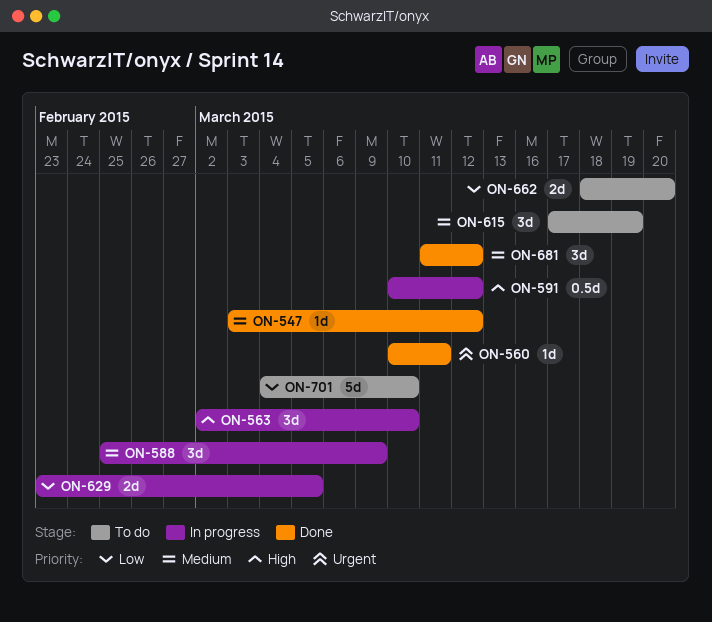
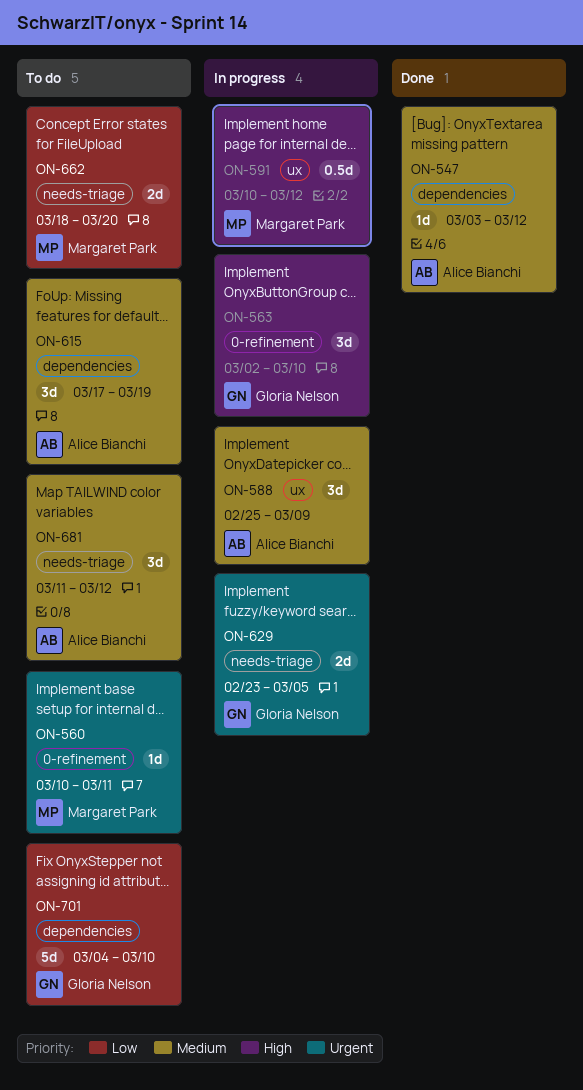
ON-560, status: Done -> To do
ON-629, priority: Low -> Urgent
ON-681, status: Done -> To do

